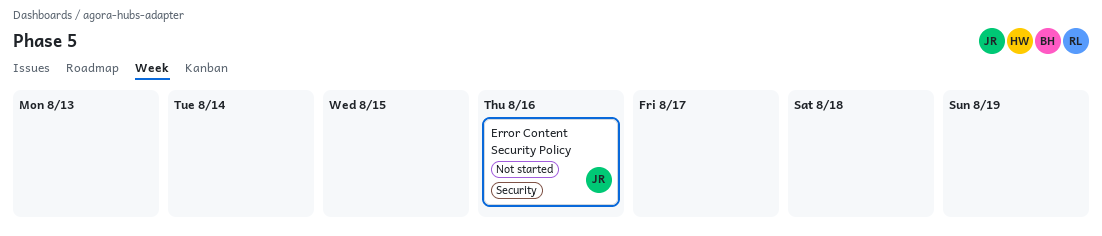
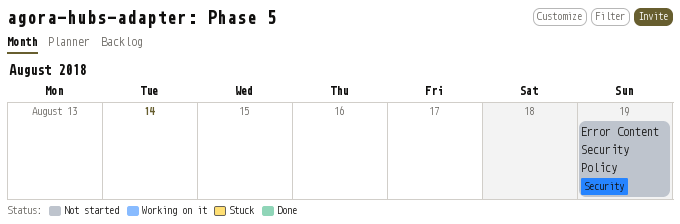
Error Content Security Policy, due: Aug 16 -> Aug 19

